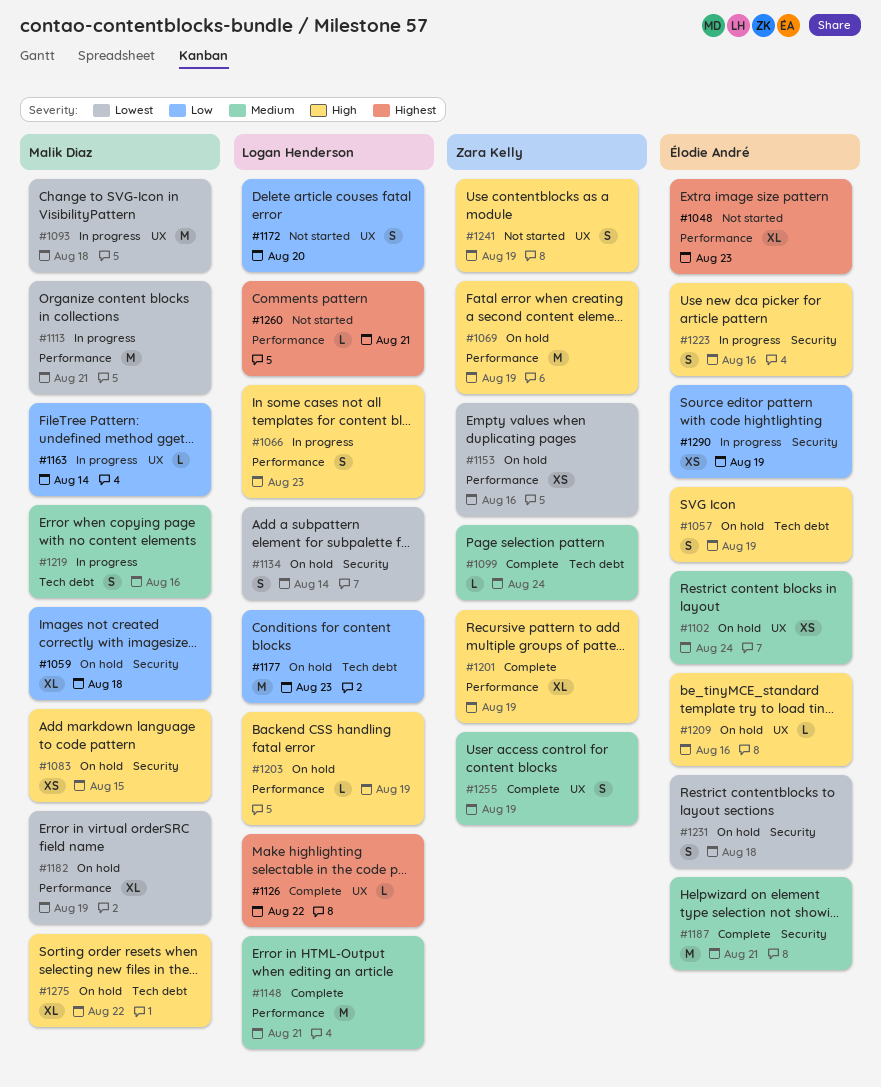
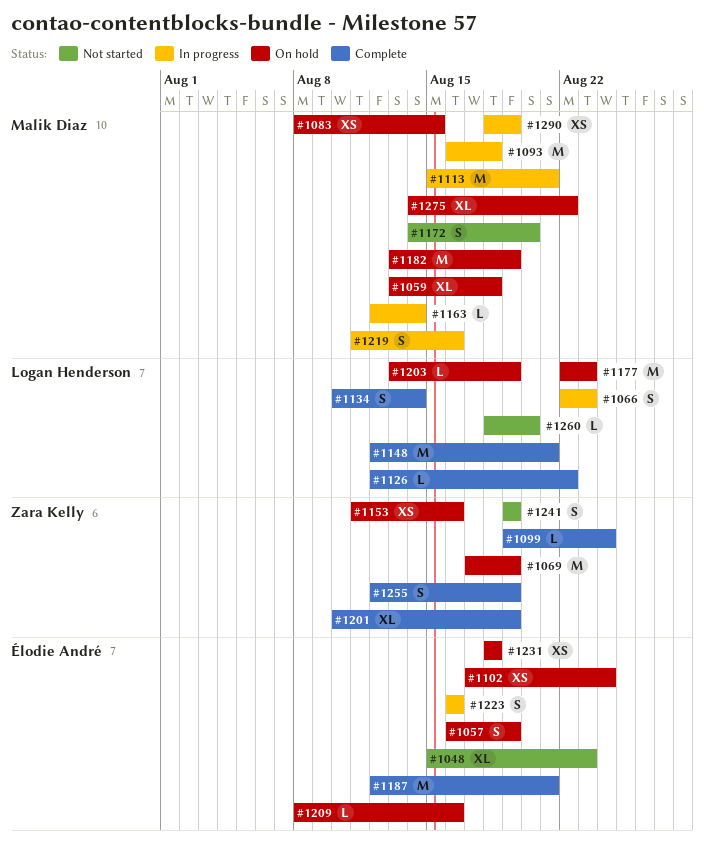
#1134, status: On hold -> Complete
#1172, owner: Logan Henderson -> Malik Diaz
#1182, estimate: XL -> M
#1231, estimate: S -> XS
#1260, due: Aug 21 -> Aug 20
#1290, owner: Élodie André -> Malik Diaz

